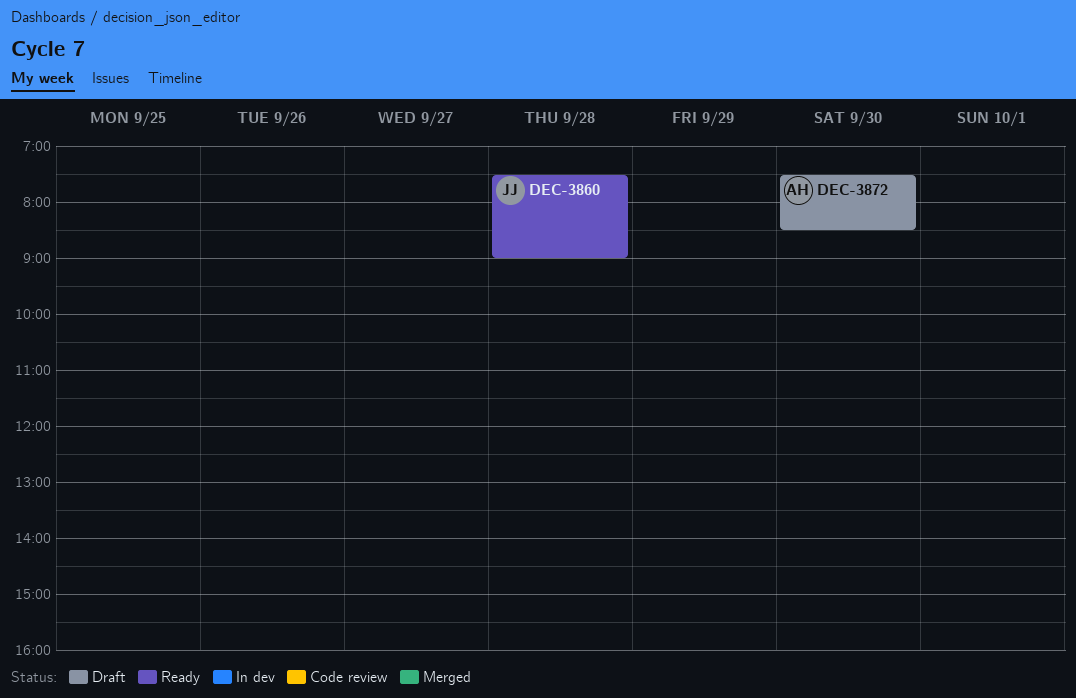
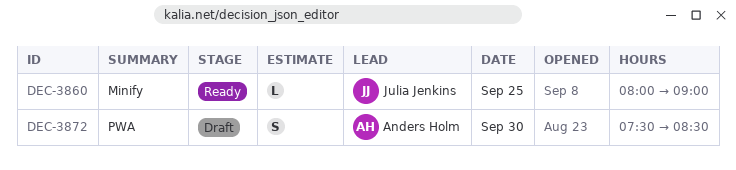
DEC-3860, day: Sep 28 -> Sep 25
DEC-3860, begins: 07:30 -> 08:00

